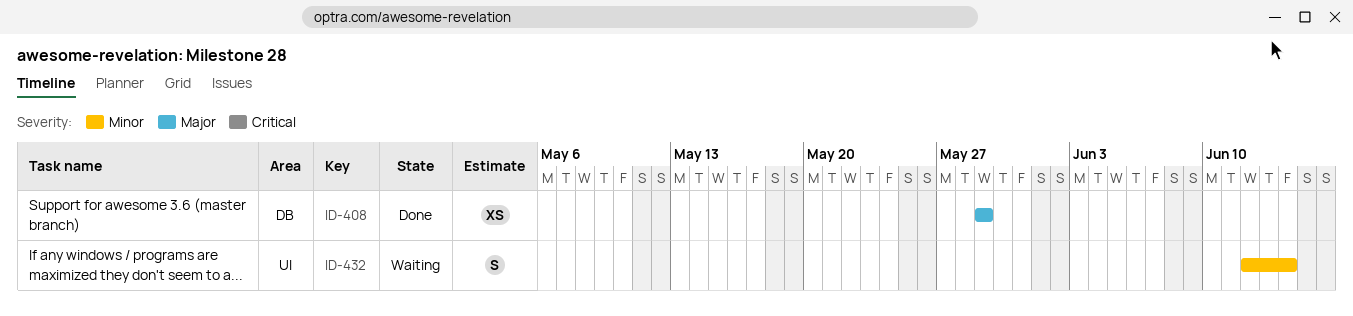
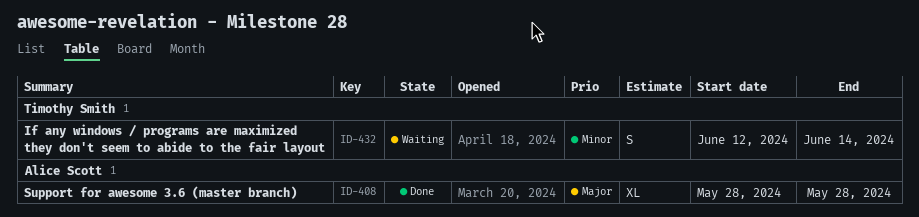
ID-408, estimate: XS -> XL
ID-408, start: May 29 -> May 28
ID-408, due: May 29 -> May 28

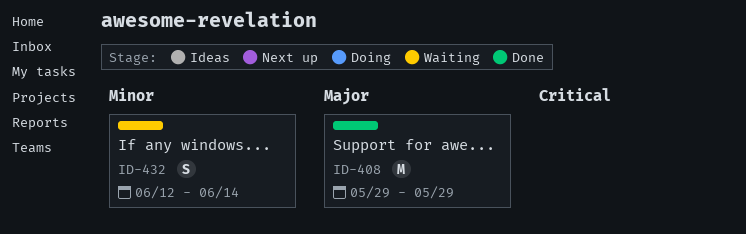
ID-408, estimate: XL -> M
ID-408, start: May 28 -> May 29
ID-408, due: May 28 -> May 29

